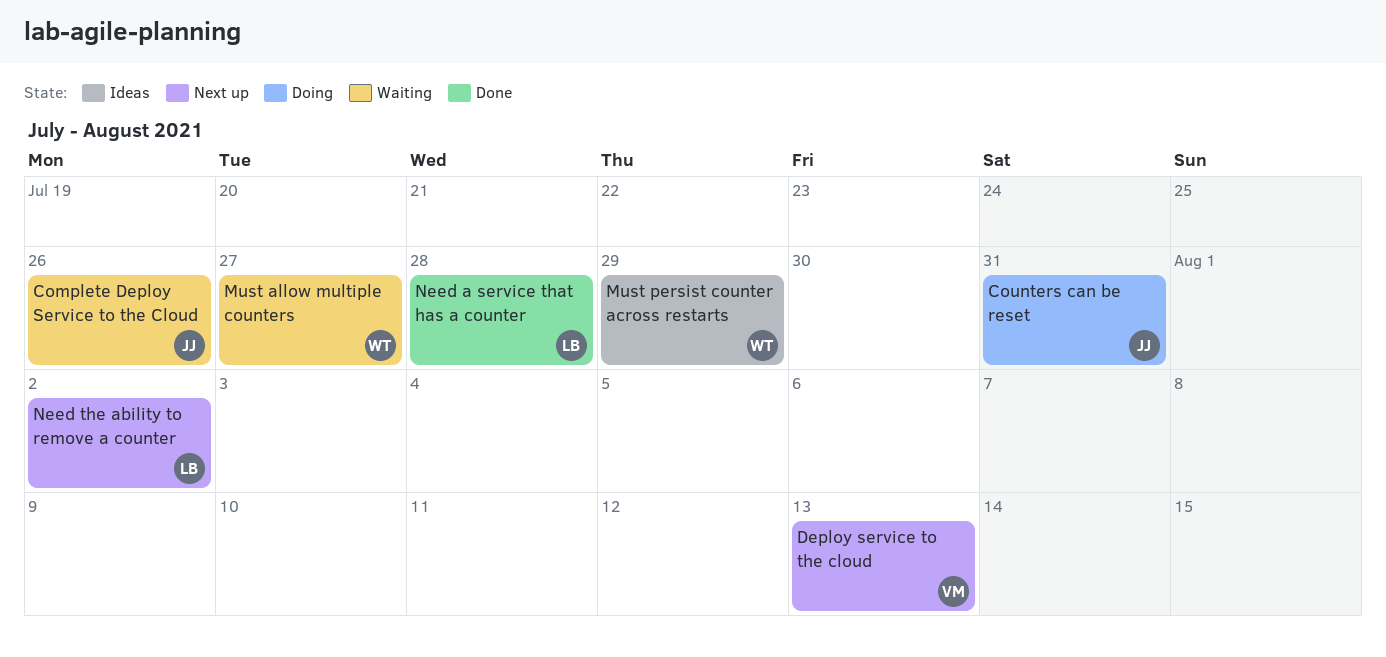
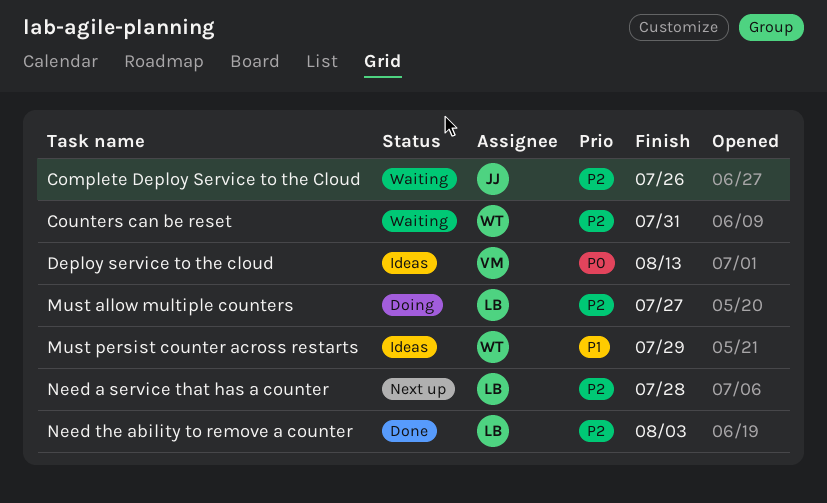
Counters can be reset, status: Doing -> Waiting
Counters can be reset, owner: JJ -> WT
Deploy service to the cloud, status: Next up -> Ideas
Must allow multiple counters, status: Waiting -> Doing
Must allow multiple counters, owner: WT -> LB
Need a service that has a counter, status: Done -> Next up
Need the ability to remove a counter, status: Next up -> Done
Need the ability to remove a counter, due: Aug 2 -> Aug 3

